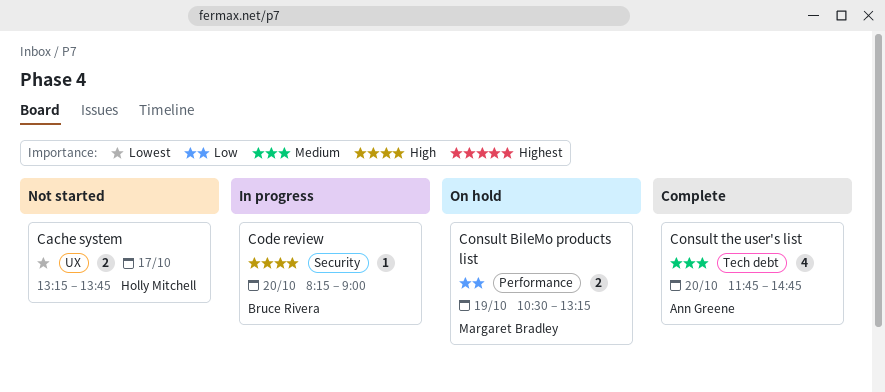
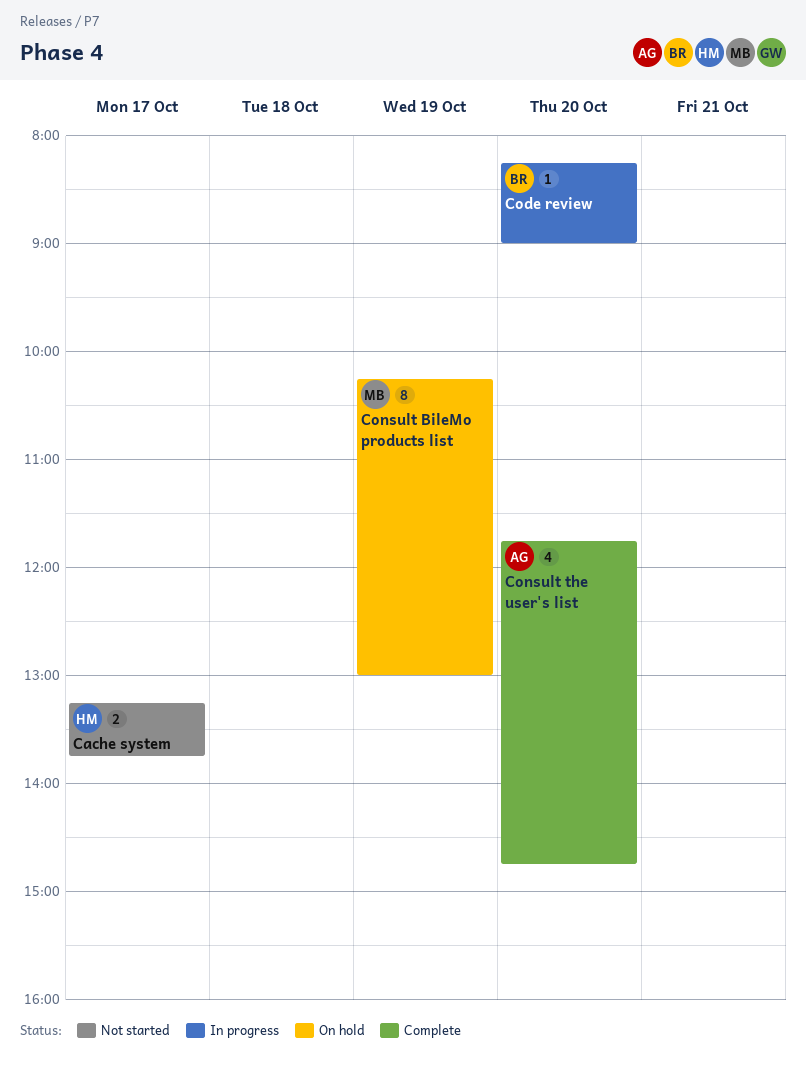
Consult BileMo products list, estimate: 2 -> 8
Consult BileMo products list, begins: 10:30 -> 10:15
Consult BileMo products list, ends: 13:15 -> 13:00

